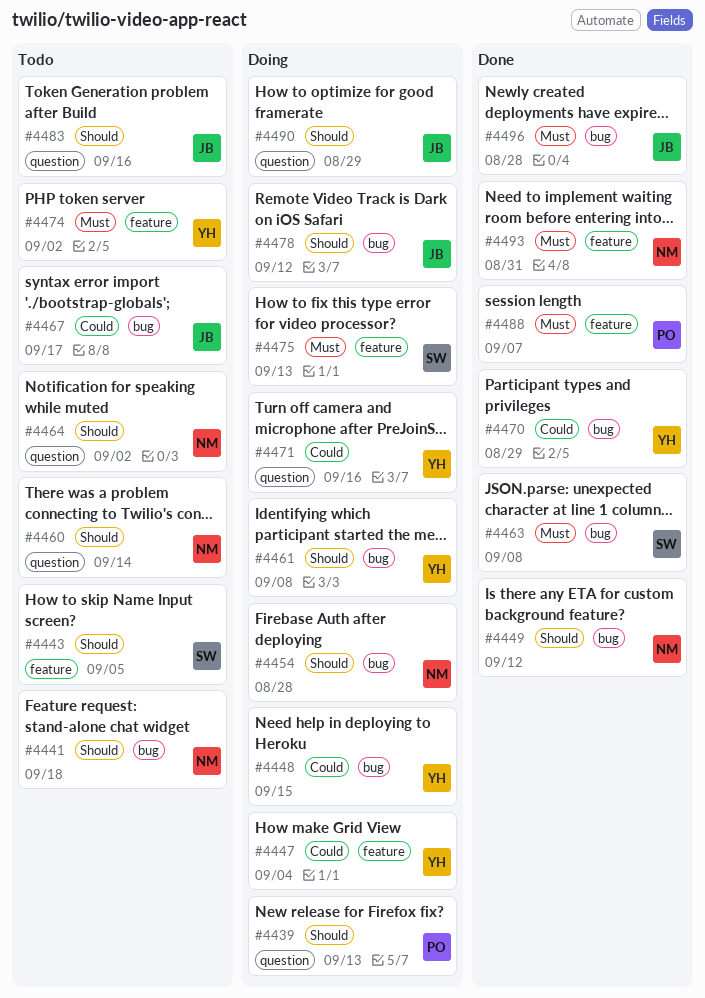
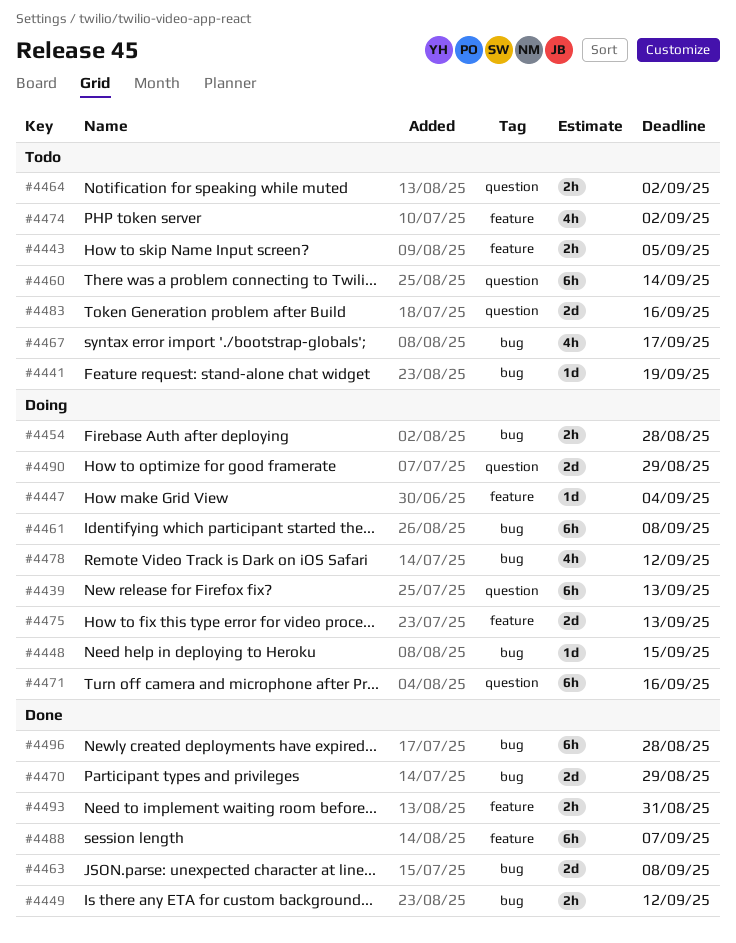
#4441, due: Sep 18 -> Sep 19

